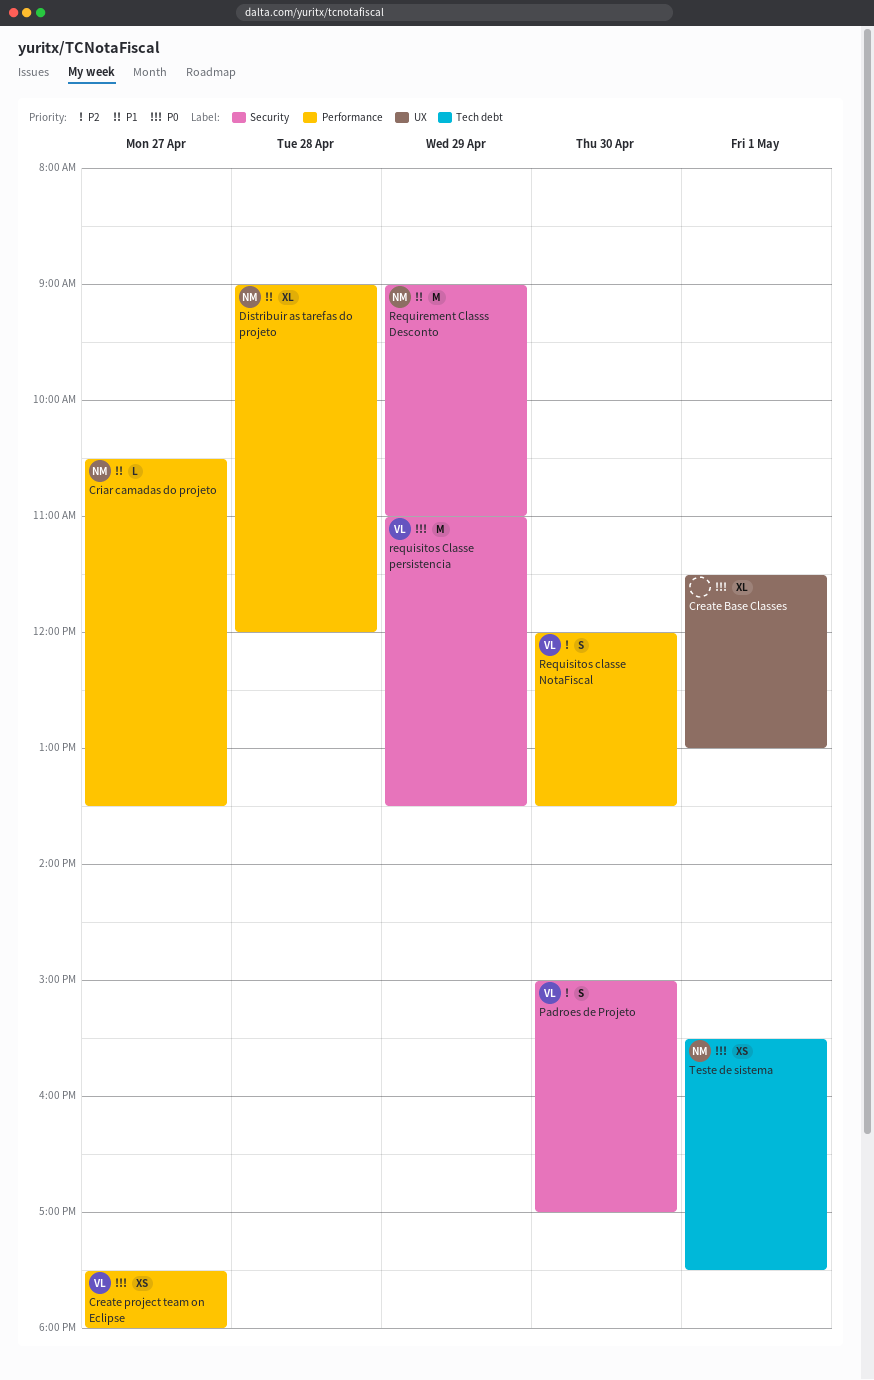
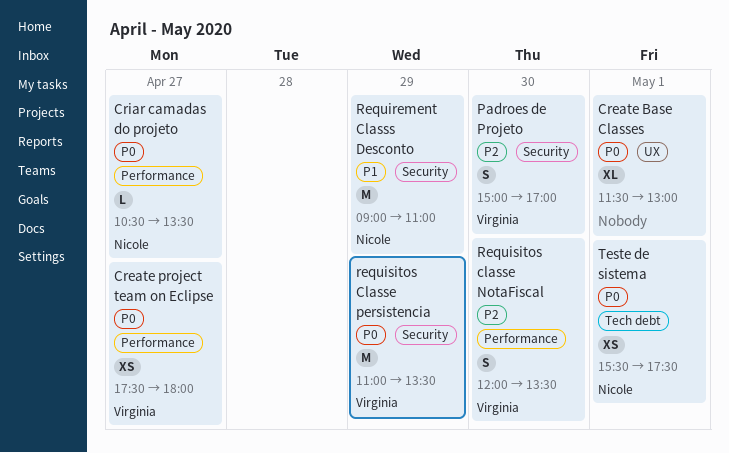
Criar camadas do projeto, priority: P1 -> P0
Distribuir as tarefas do projeto: present -> none

